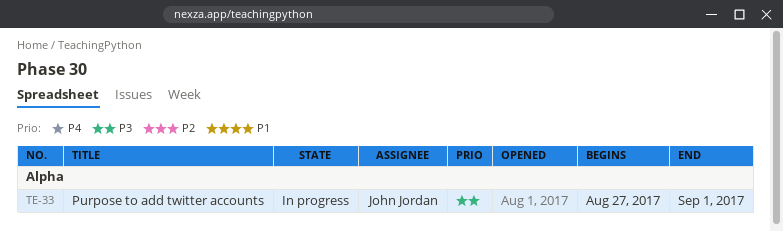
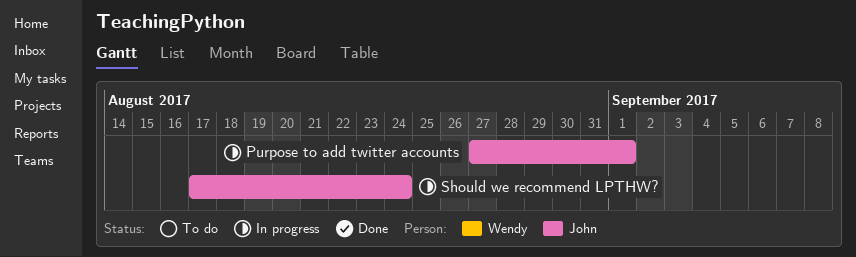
Should we recommend LPTHW?: none -> present

